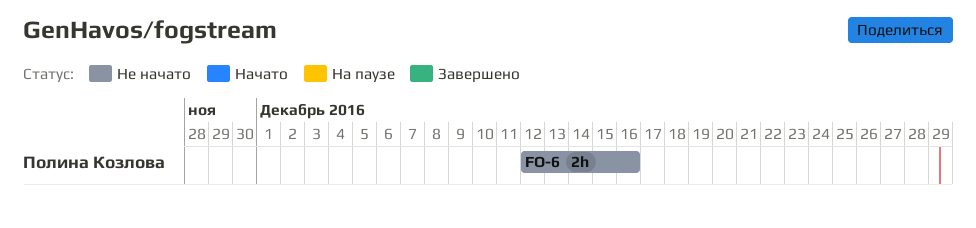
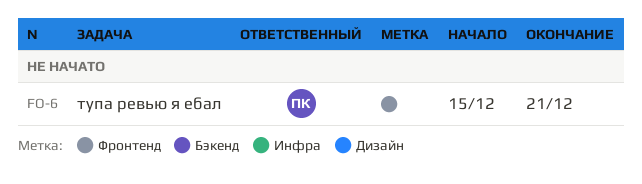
FO-6, start: Dec 12 -> Dec 15
FO-6, due: Dec 16 -> Dec 21

